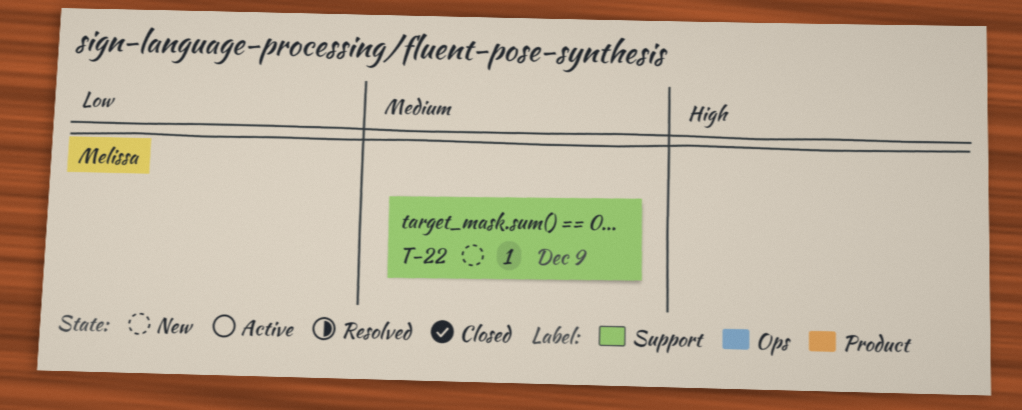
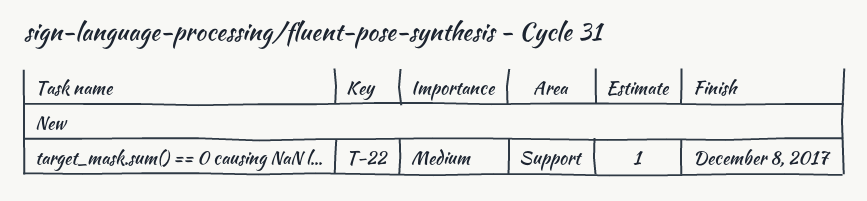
T-22, due: Dec 9 -> Dec 8

